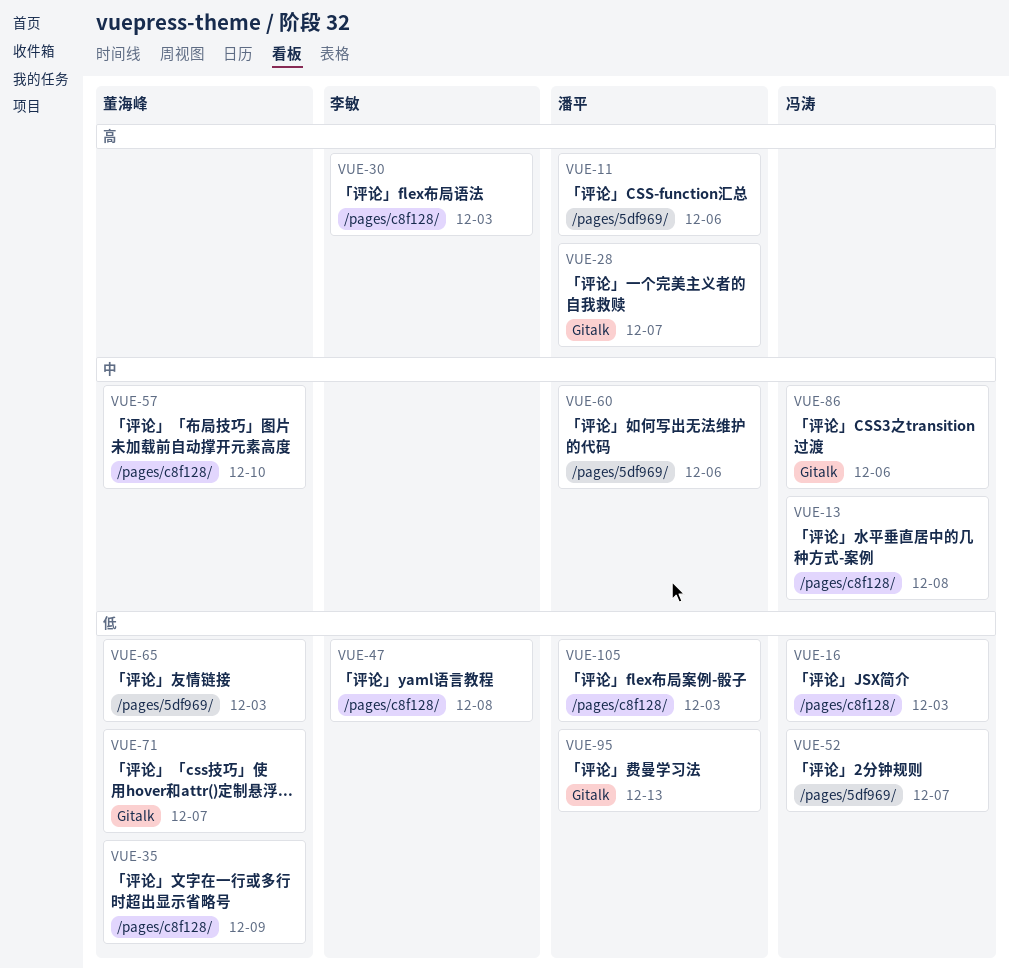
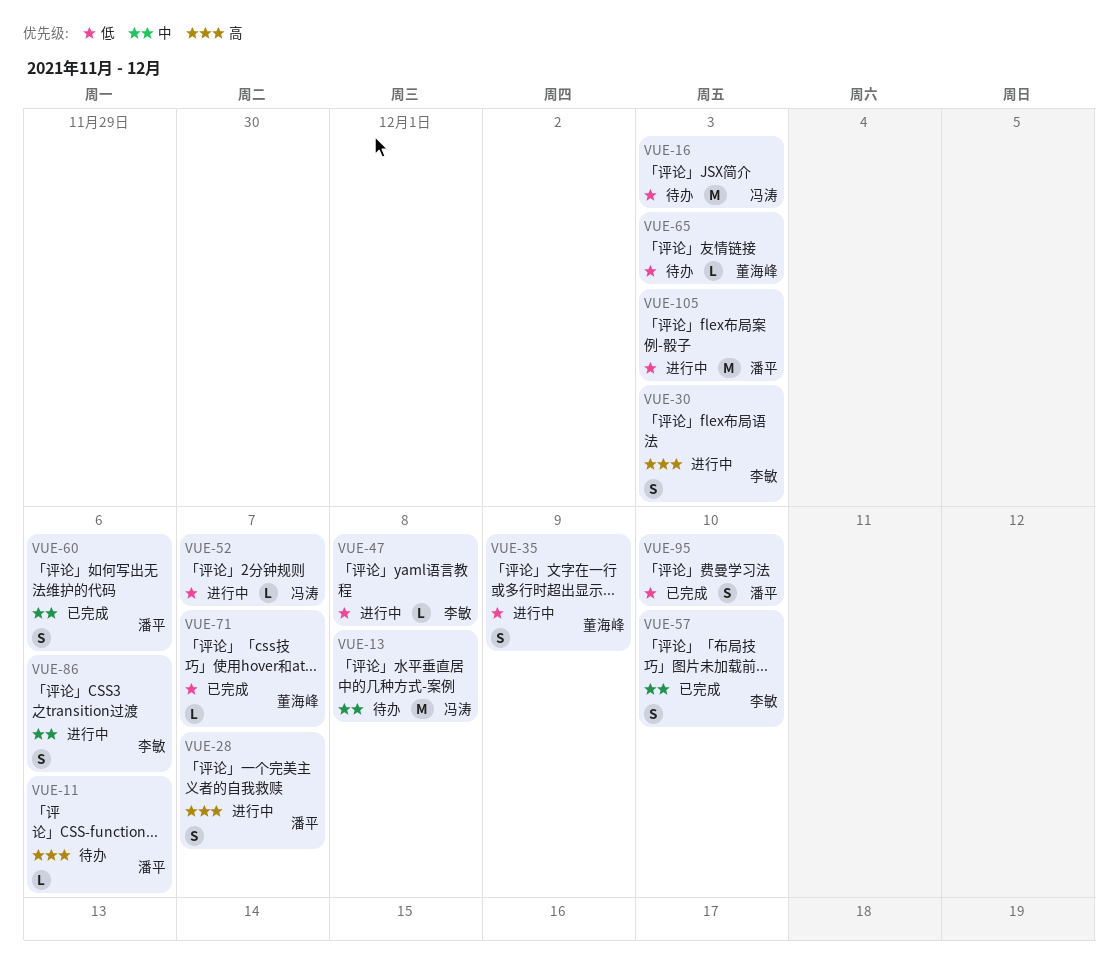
VUE-57, owner: 董海峰 -> 李敏
VUE-86, owner: 冯涛 -> 李敏
VUE-95, due: Dec 13 -> Dec 10

